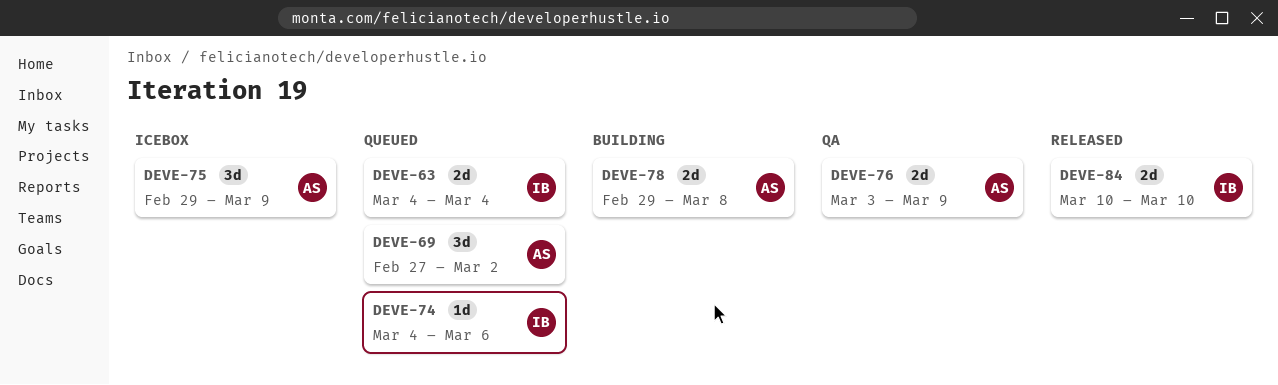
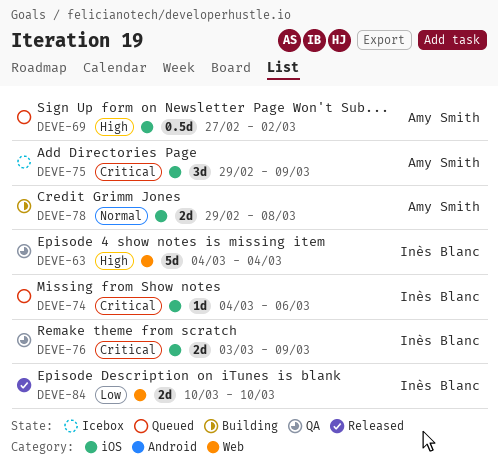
DEVE-63, status: Queued -> QA
DEVE-63, estimate: 2d -> 5d
DEVE-69, estimate: 3d -> 0.5d
DEVE-76, owner: Amy Smith -> Inès Blanc

